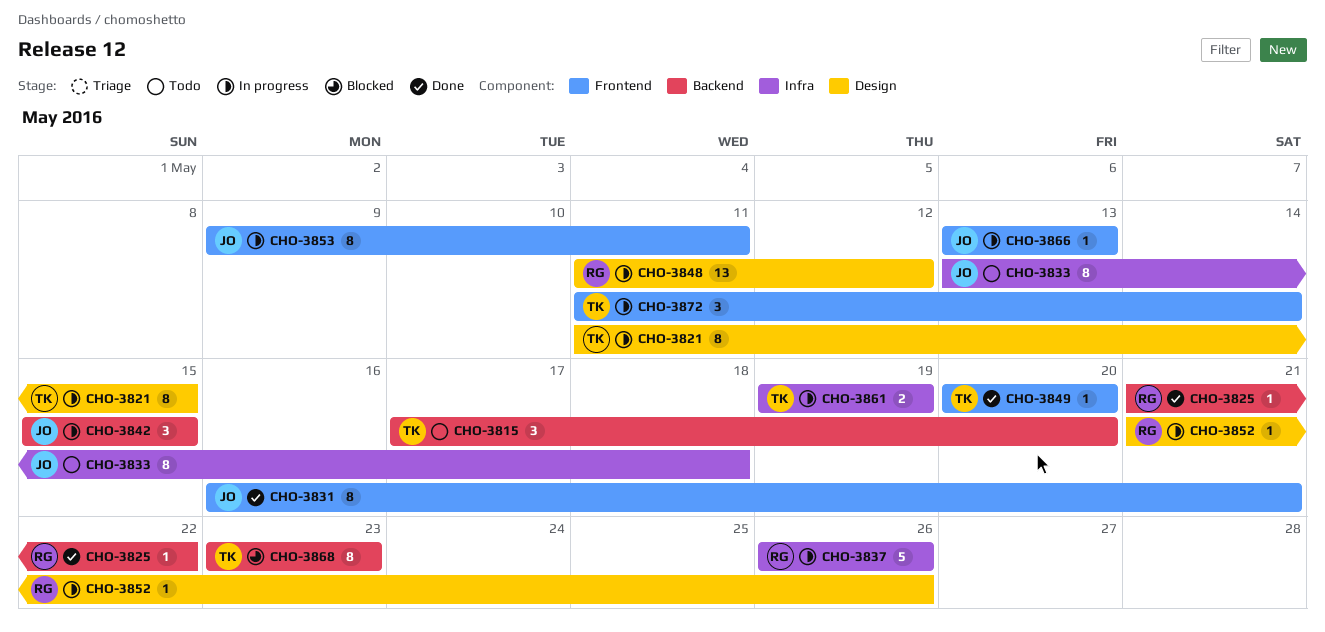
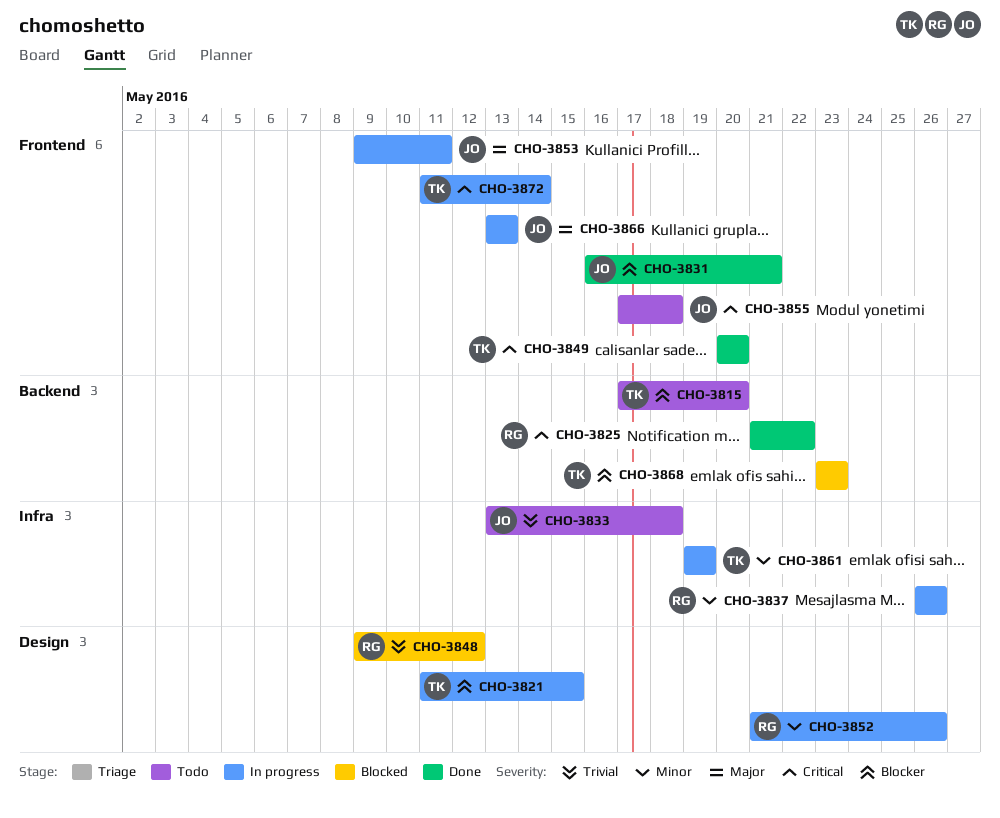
CHO-3842: present -> none
CHO-3848, status: In progress -> Blocked
CHO-3848, start: May 11 -> May 9
CHO-3855: none -> present

